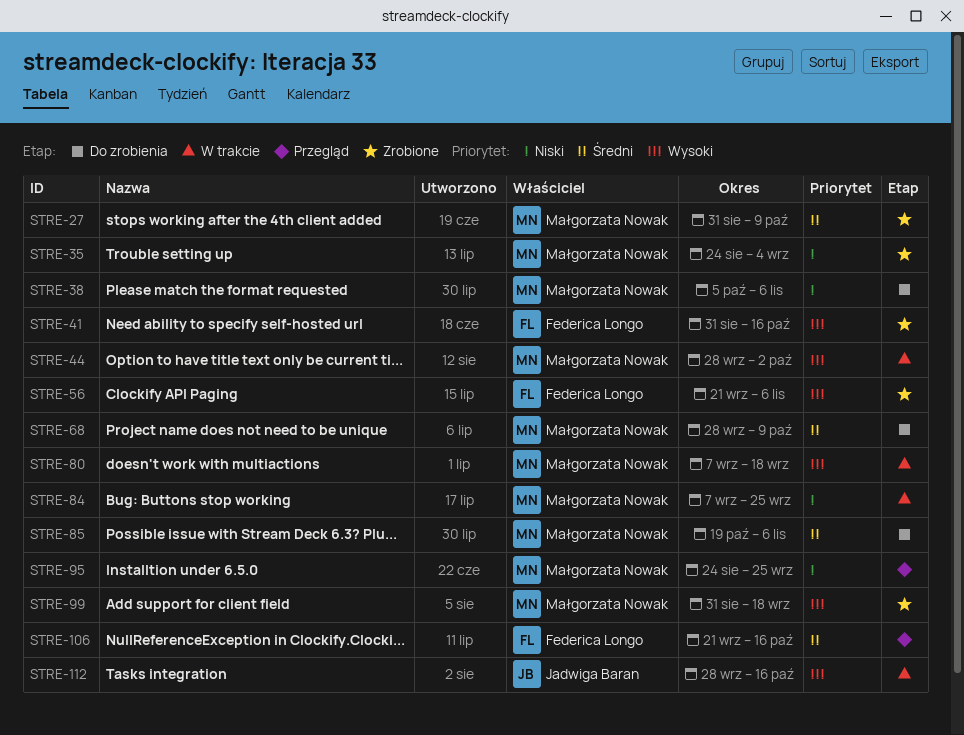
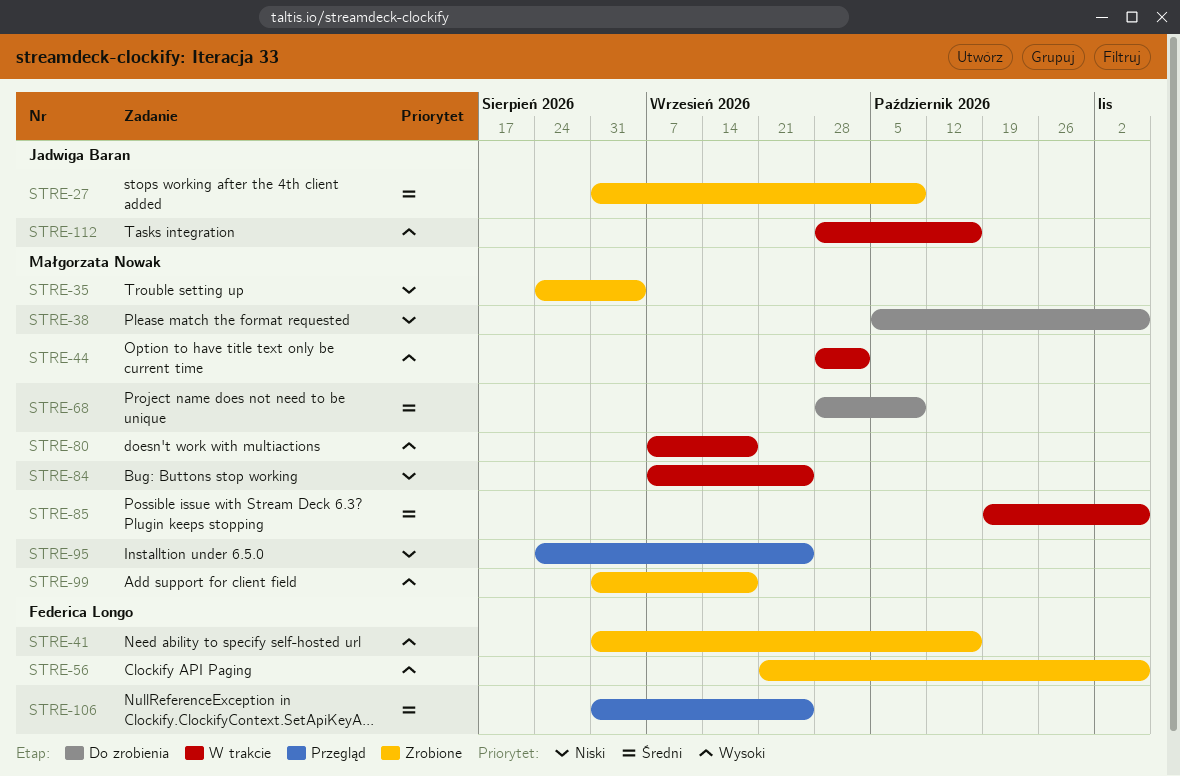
STRE-27, owner: Małgorzata Nowak -> Jadwiga Baran
STRE-85, status: Do zrobienia -> W trakcie
STRE-106, start: Sep 21 -> Aug 31
STRE-106, due: Oct 16 -> Sep 25

